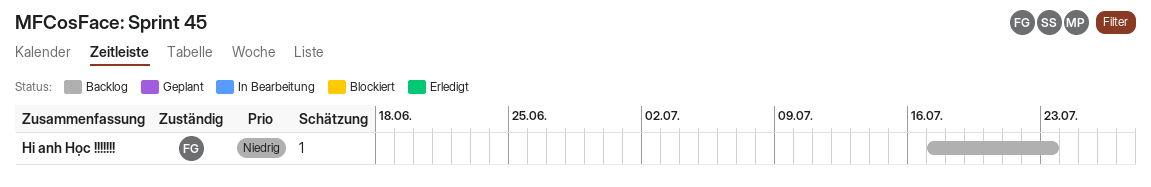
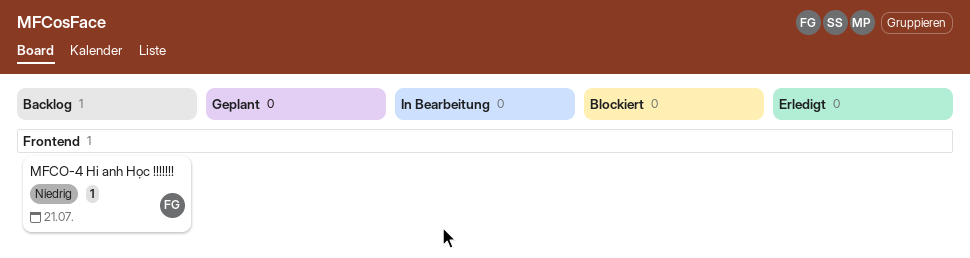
Hi anh Học !!!!!!!, due: Jul 23 -> Jul 21

